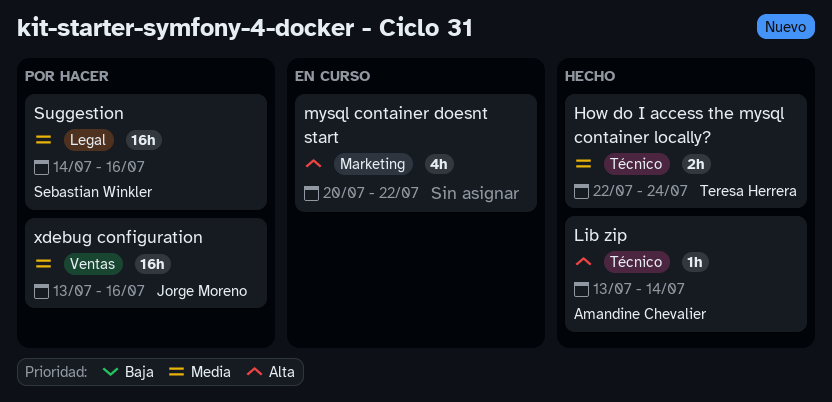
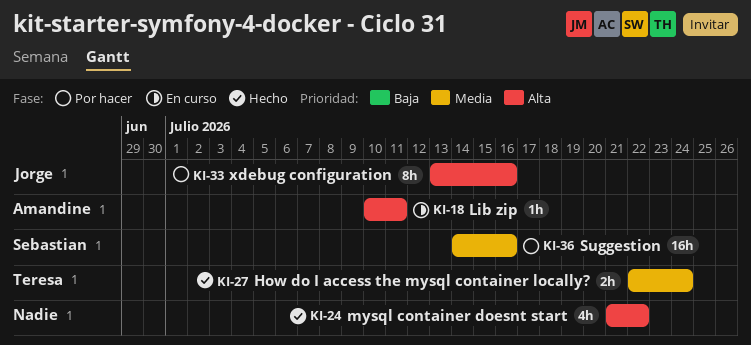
Lib zip, status: Hecho -> En curso
Lib zip, start: Jul 13 -> Jul 10
Lib zip, due: Jul 14 -> Jul 11
mysql container doesnt start, status: En curso -> Hecho
mysql container doesnt start, start: Jul 20 -> Jul 21
xdebug configuration, priority: Media -> Alta
xdebug configuration, estimate: 16h -> 8h

